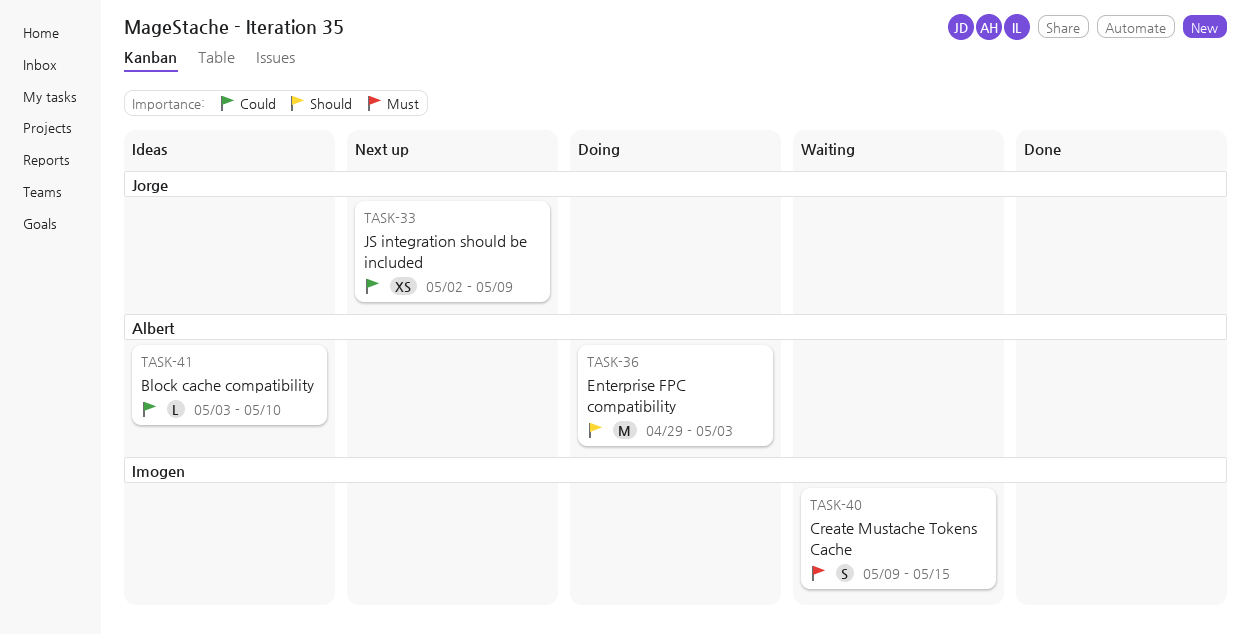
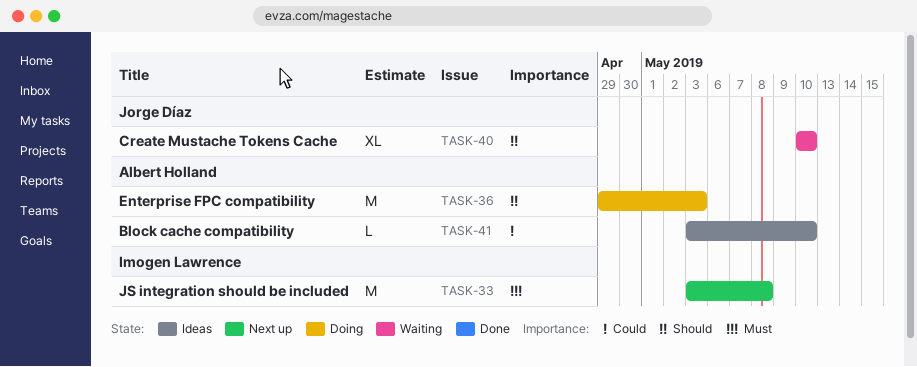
TASK-33, owner: Jorge Díaz -> Imogen Lawrence
TASK-33, priority: Could -> Must
TASK-33, estimate: XS -> M
TASK-33, start: May 2 -> May 3
TASK-33, due: May 9 -> May 8
TASK-40, owner: Imogen Lawrence -> Jorge Díaz
TASK-40, priority: Must -> Should
TASK-40, estimate: S -> XL
TASK-40, start: May 9 -> May 10
TASK-40, due: May 15 -> May 10

